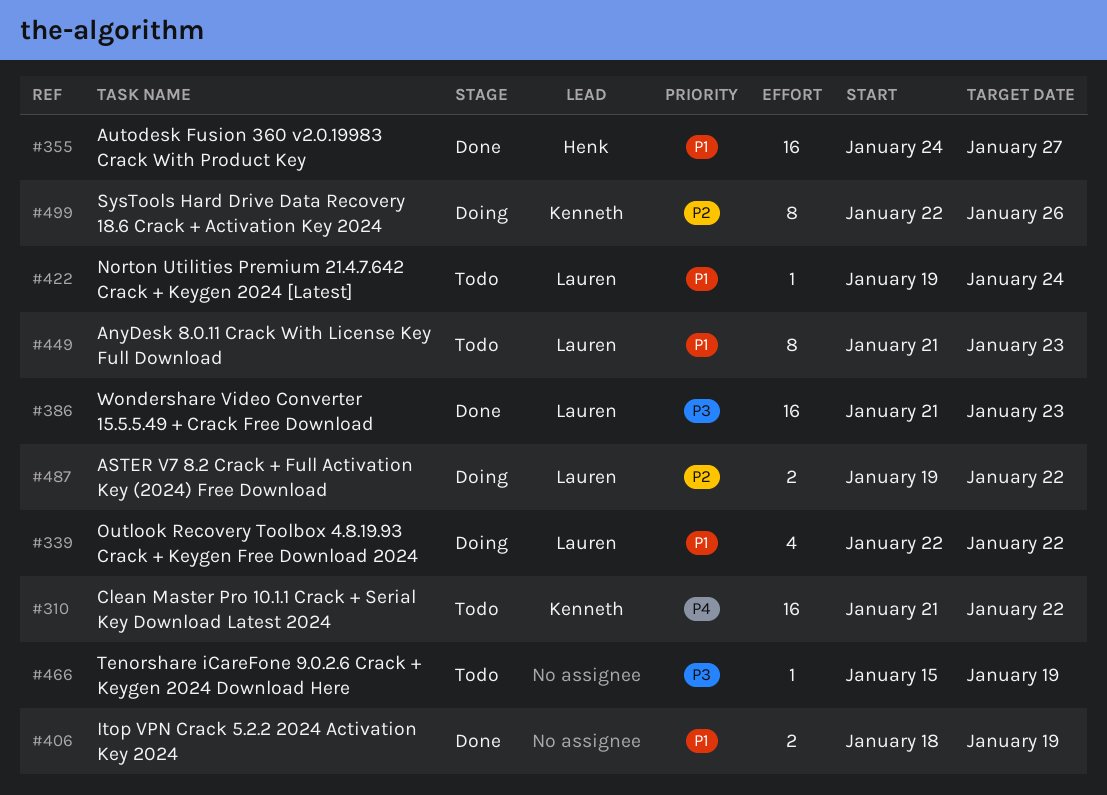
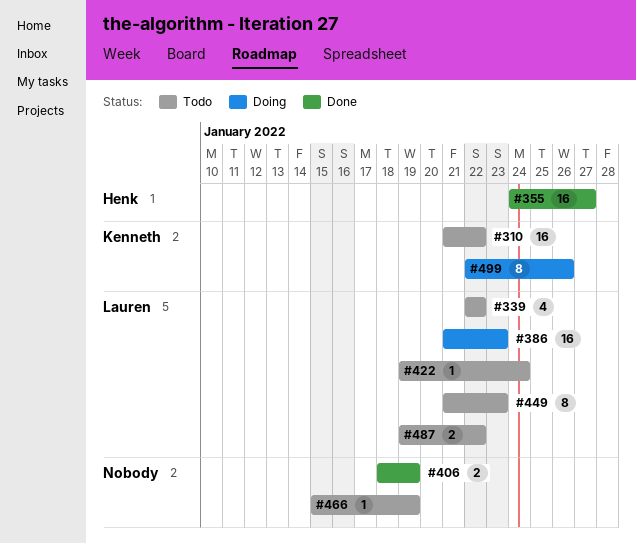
#339, status: Doing -> Todo
#386, status: Done -> Doing
#487, status: Doing -> Todo

